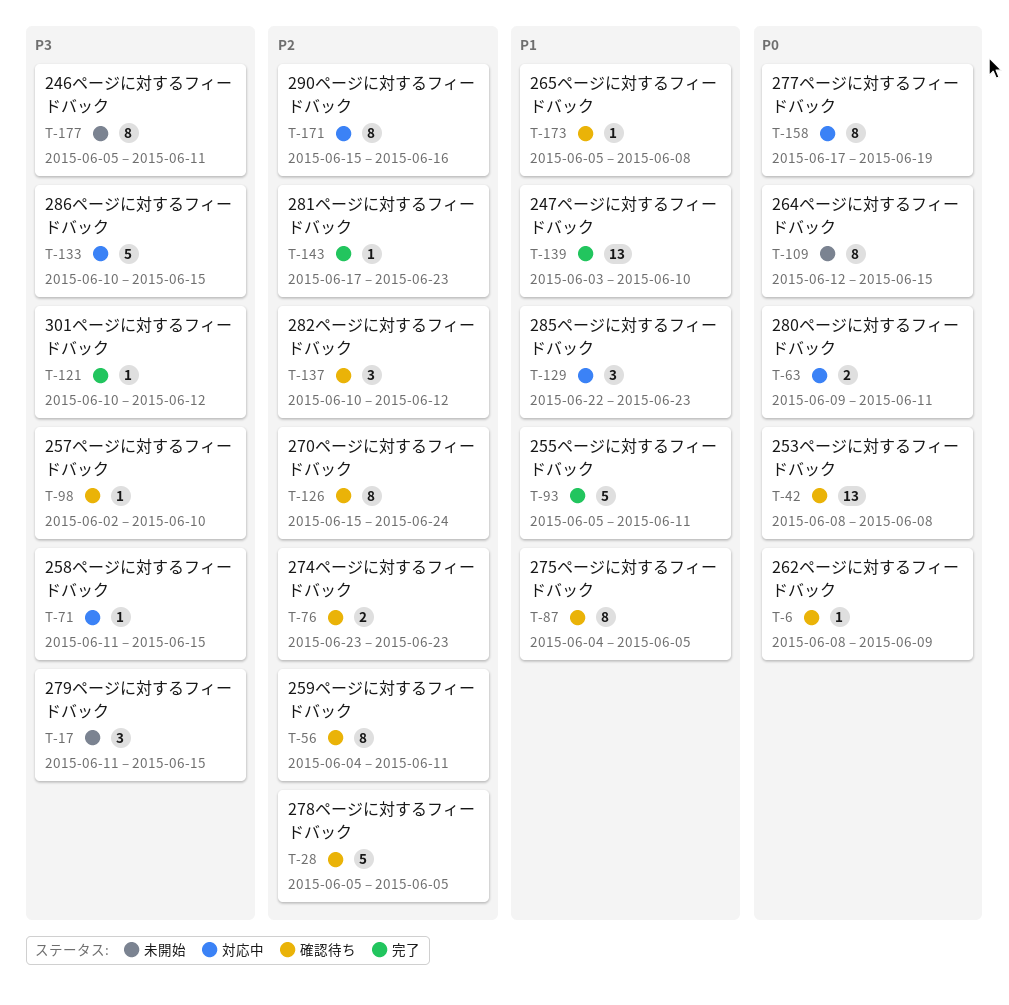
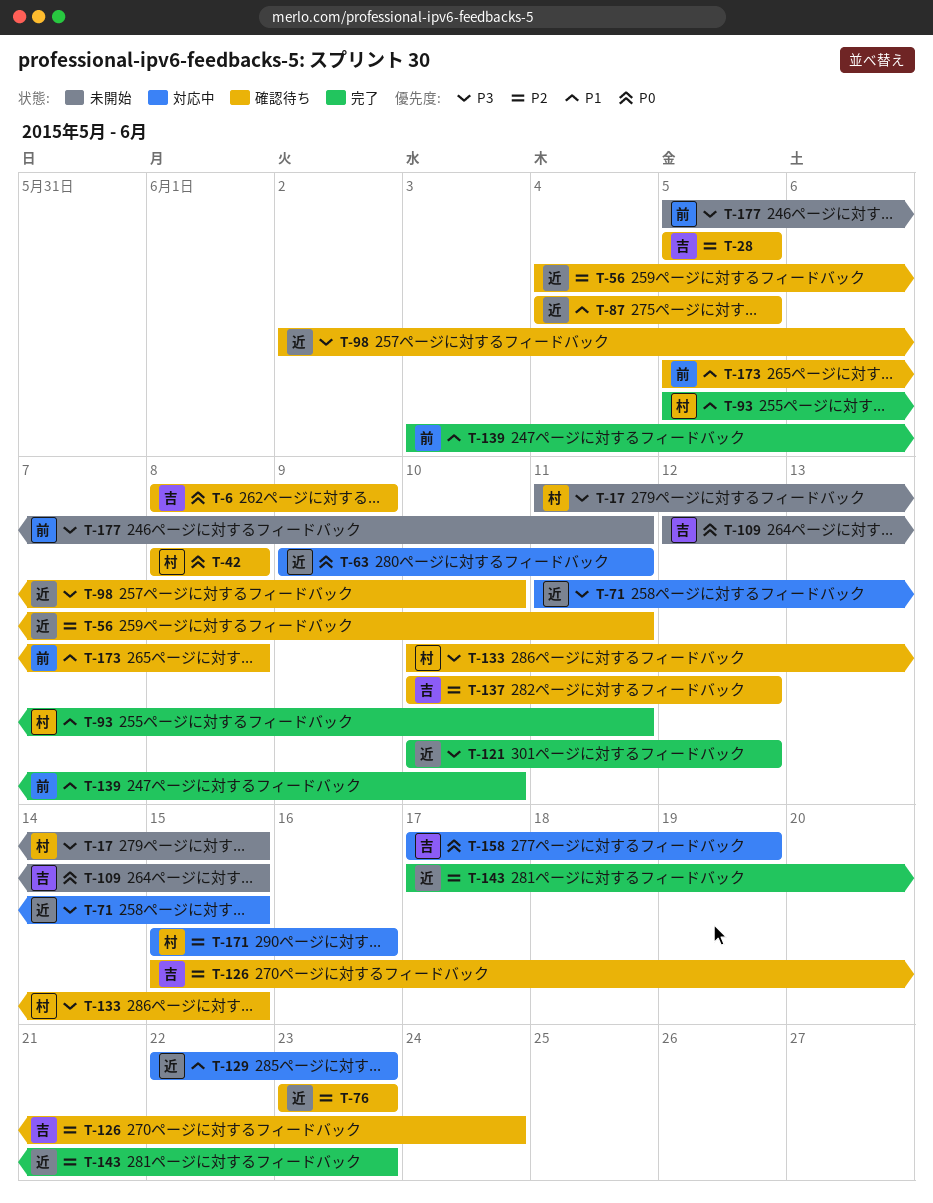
T-133, status: 対応中 -> 確認待ち

